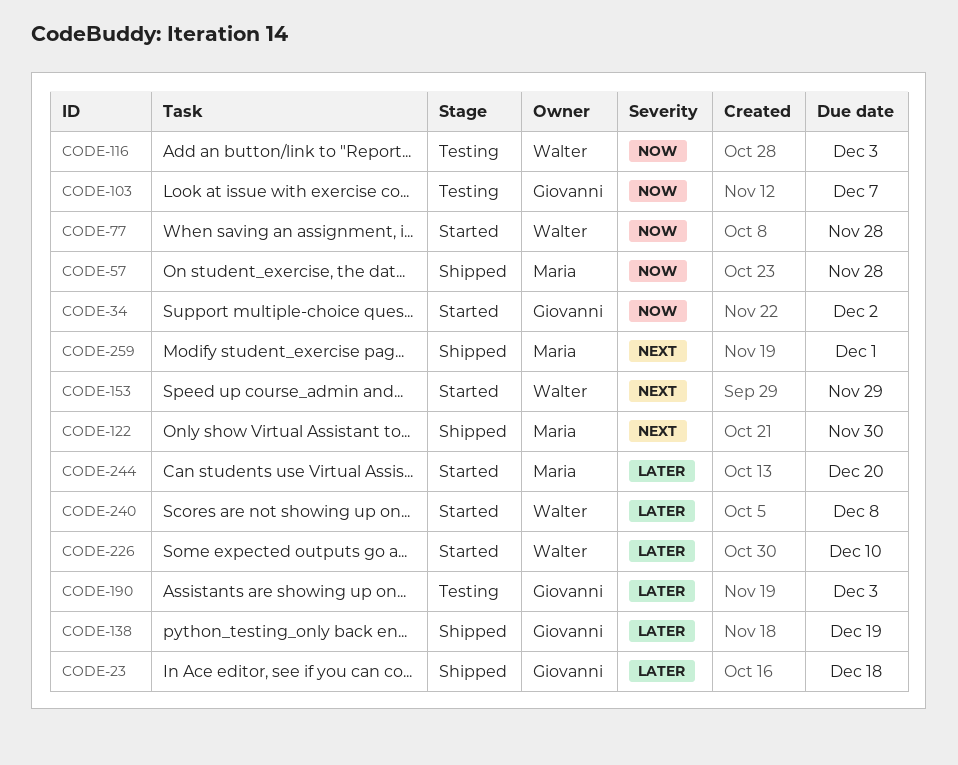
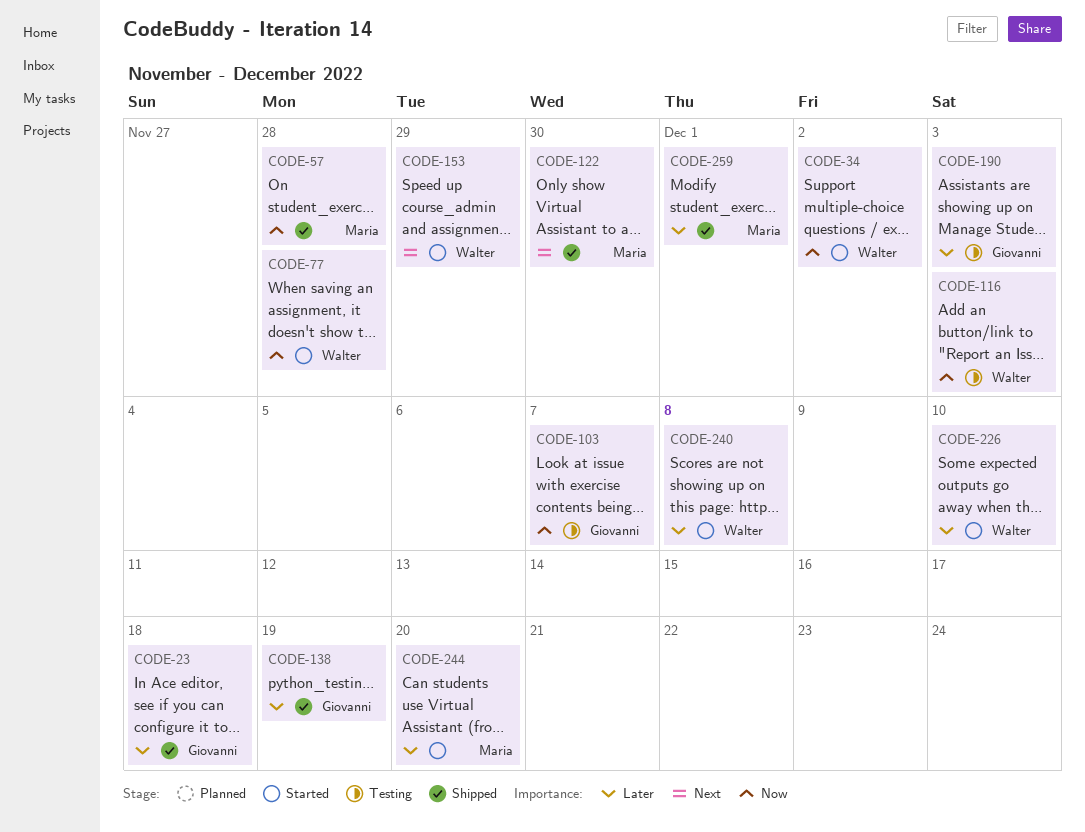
CODE-34, owner: Giovanni -> Walter
CODE-259, priority: Next -> Later

